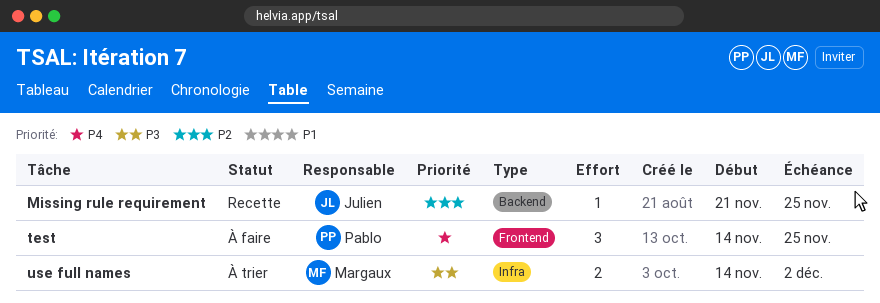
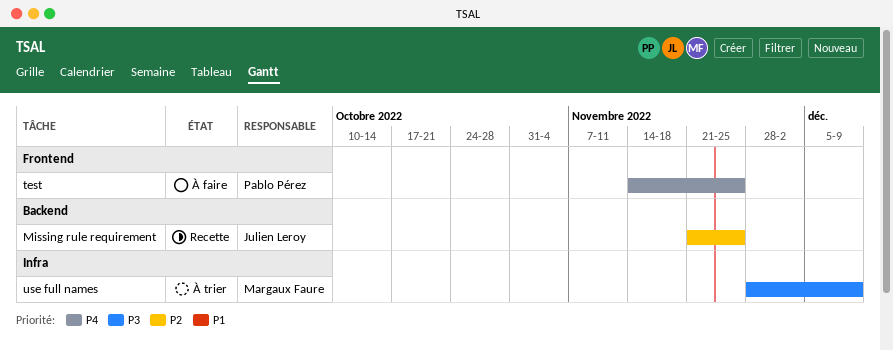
use full names, start: Nov 14 -> Nov 28
use full names, due: Dec 2 -> Dec 9

